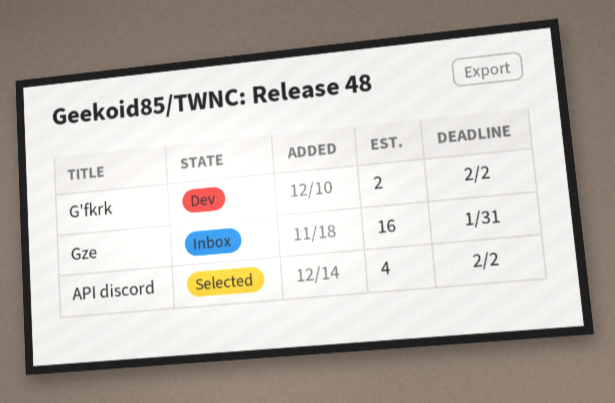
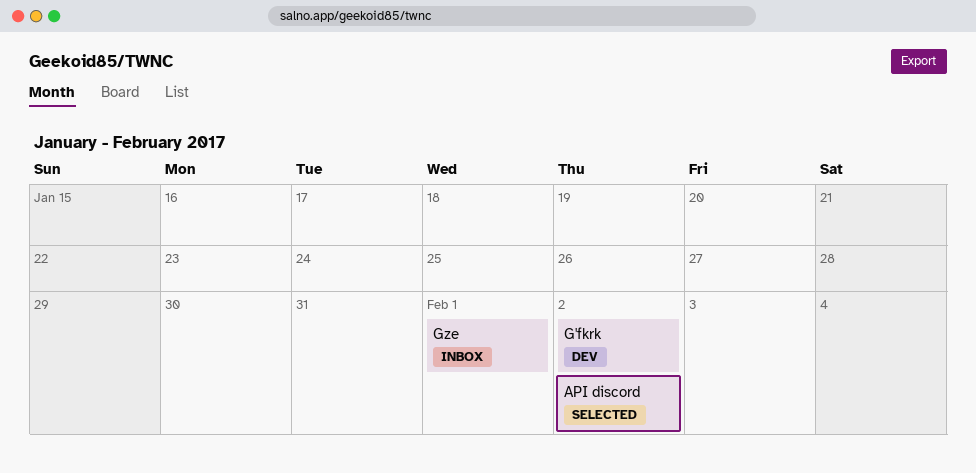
Gze, due: Jan 31 -> Feb 1

